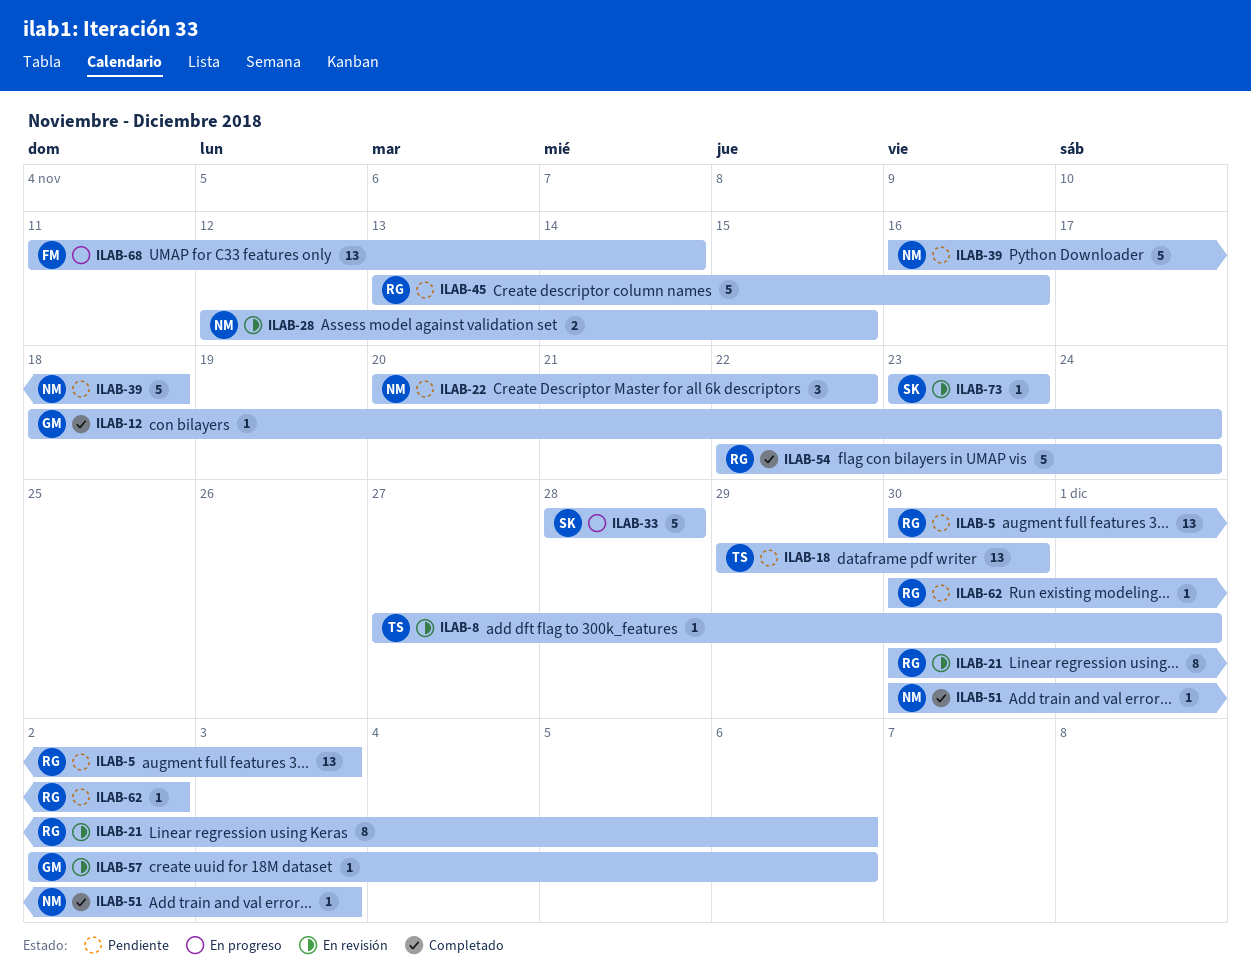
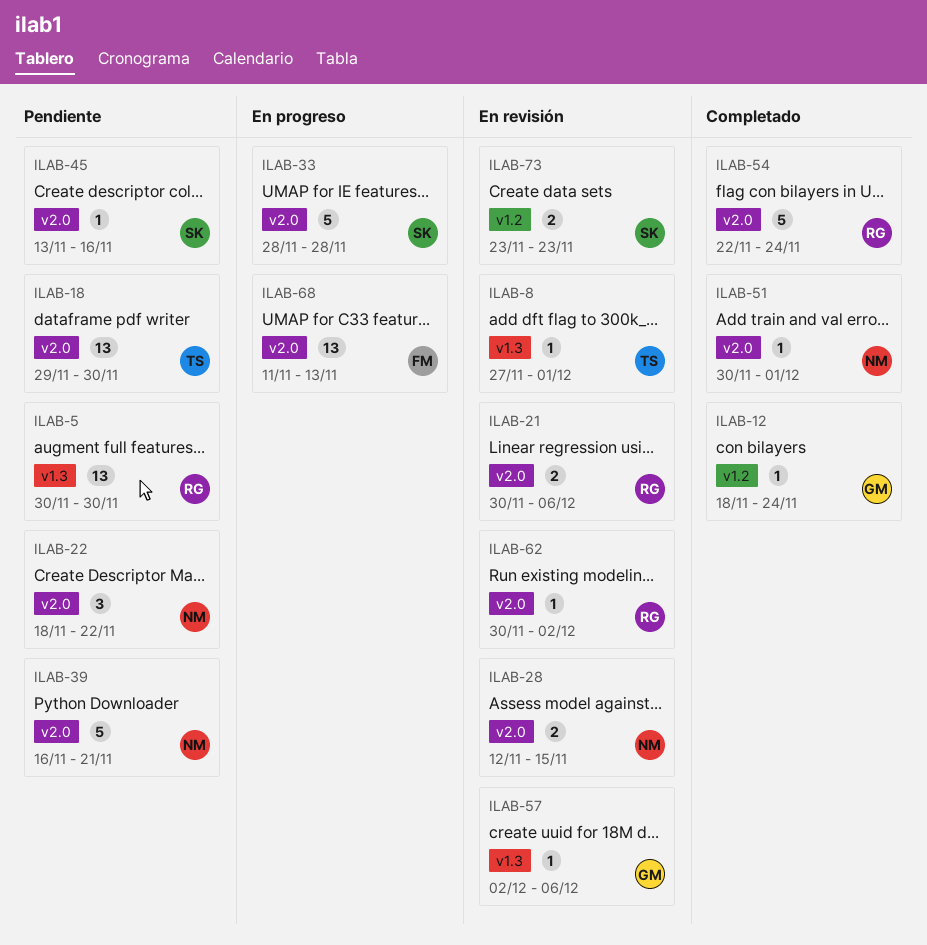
ILAB-5, due: Dec 3 -> Nov 30
ILAB-21, estimate: 8 -> 2
ILAB-22, start: Nov 20 -> Nov 18
ILAB-39, due: Nov 18 -> Nov 21
ILAB-45, owner: RG -> SK
ILAB-45, estimate: 5 -> 1
ILAB-51, due: Dec 3 -> Dec 1
ILAB-62, status: Pendiente -> En revisión
ILAB-68, due: Nov 14 -> Nov 13
ILAB-73, estimate: 1 -> 2

